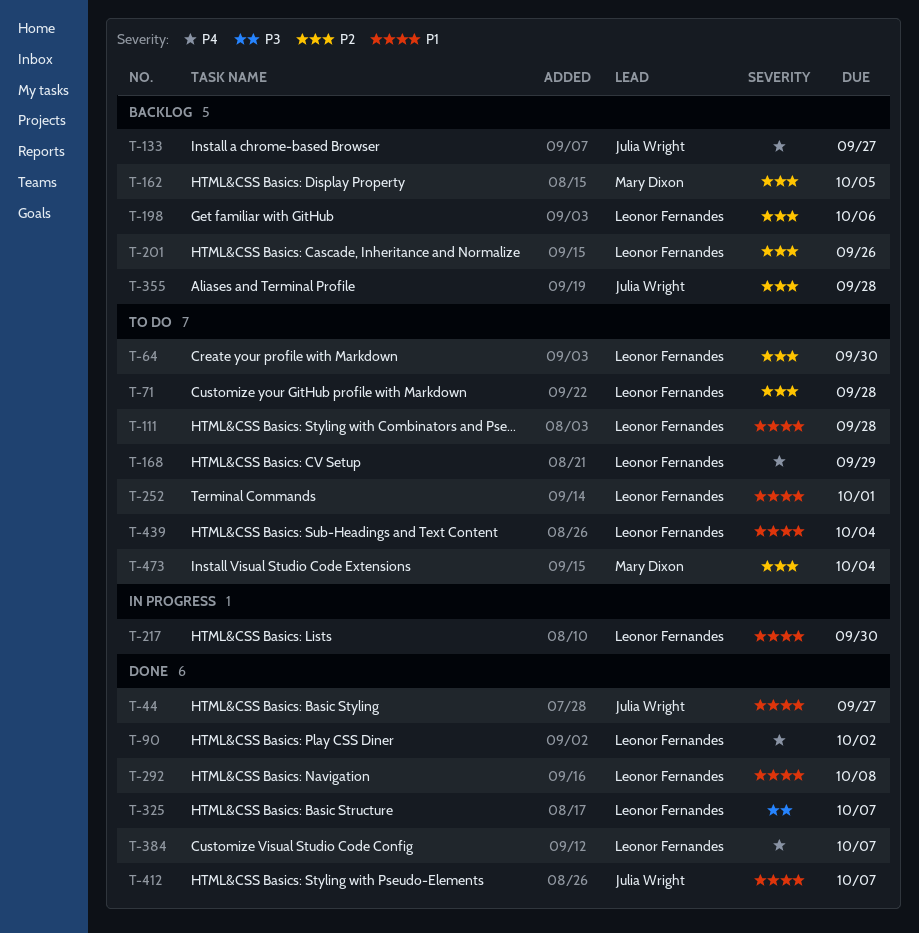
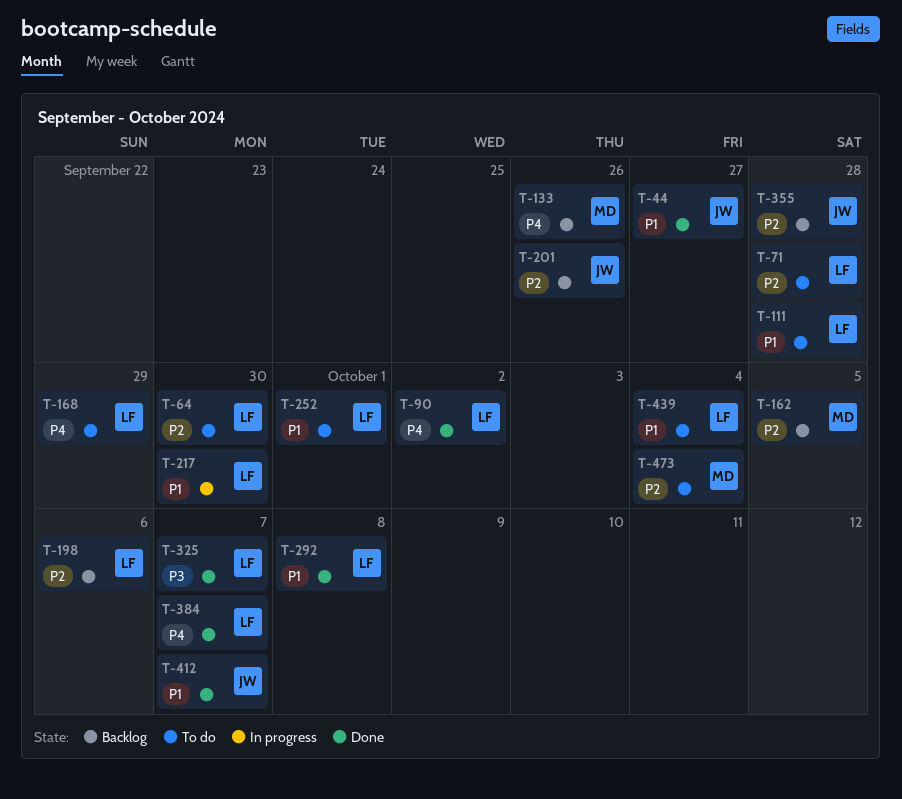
T-133, owner: Julia Wright -> Mary Dixon
T-133, due: Sep 27 -> Sep 26
T-201, owner: Leonor Fernandes -> Julia Wright

